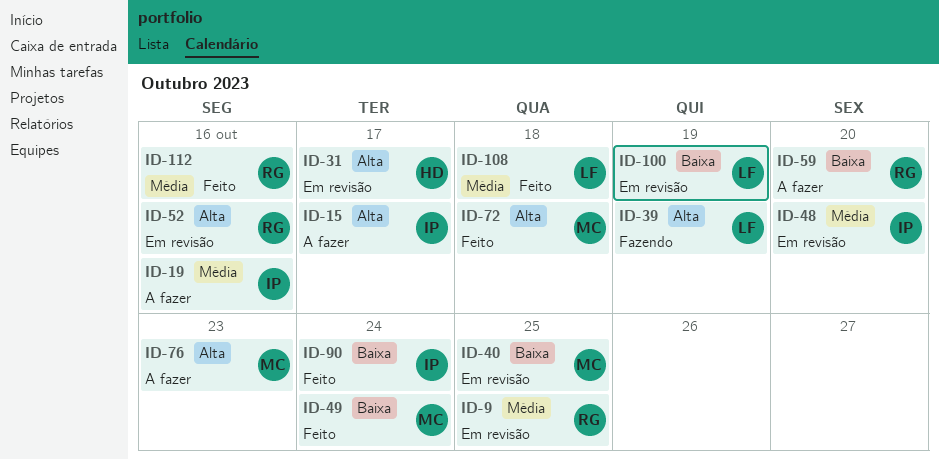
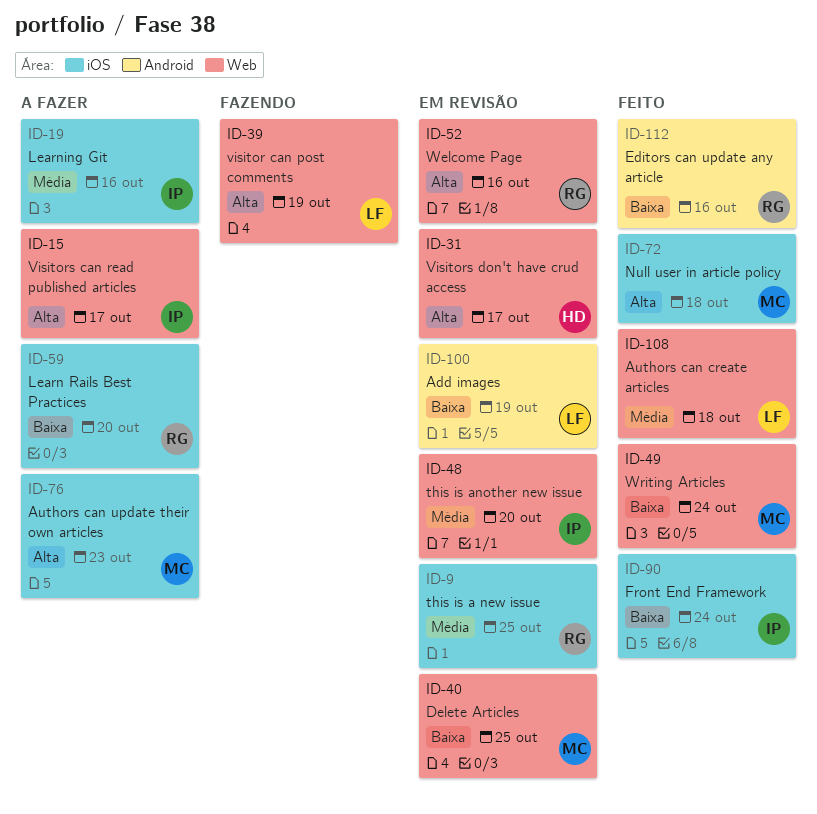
ID-112, priority: Média -> Baixa

